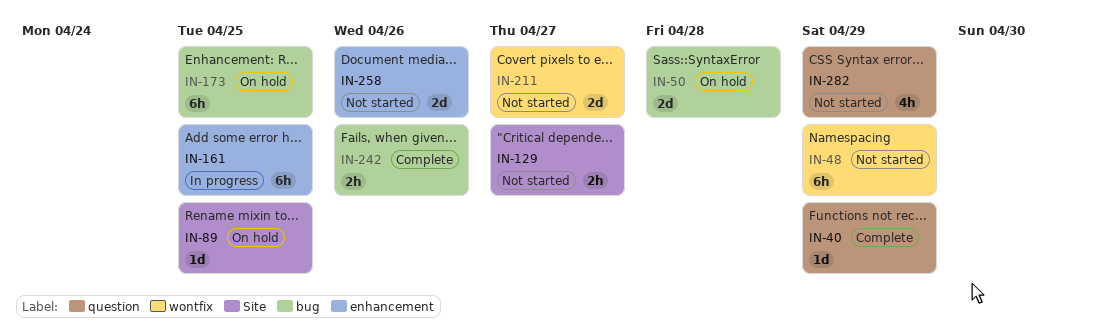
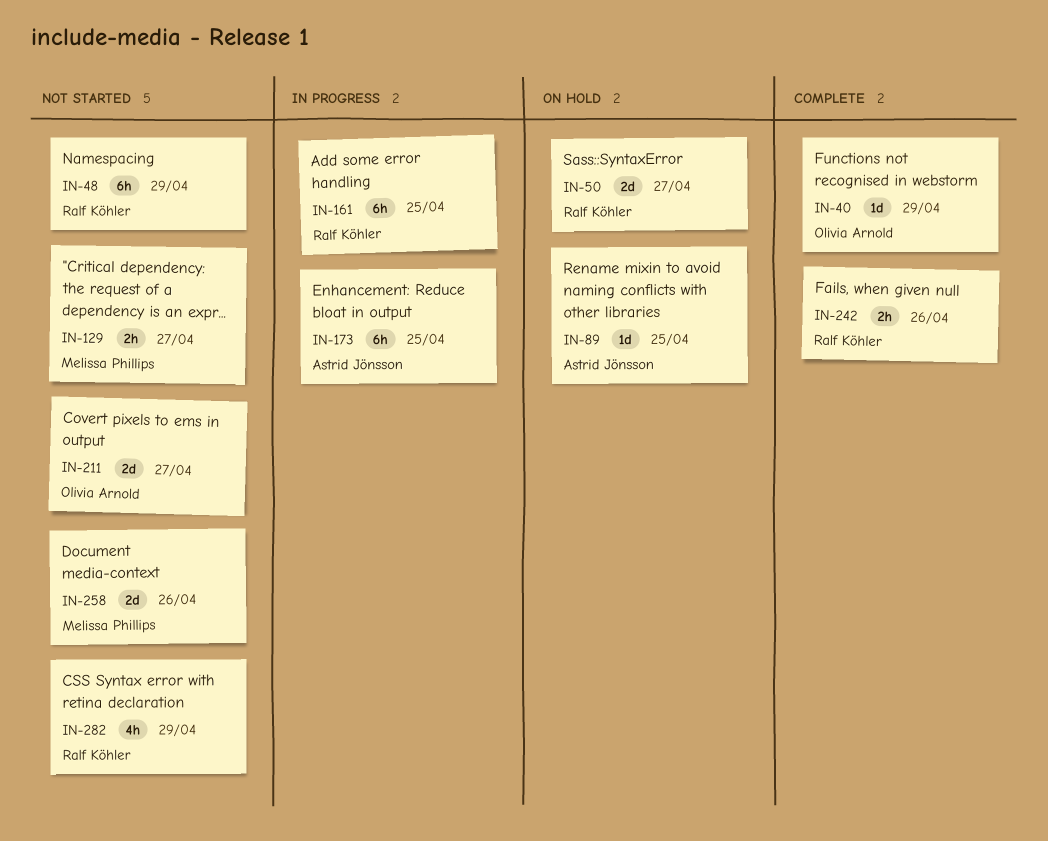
IN-50, due: Apr 28 -> Apr 27
IN-173, status: On hold -> In progress

